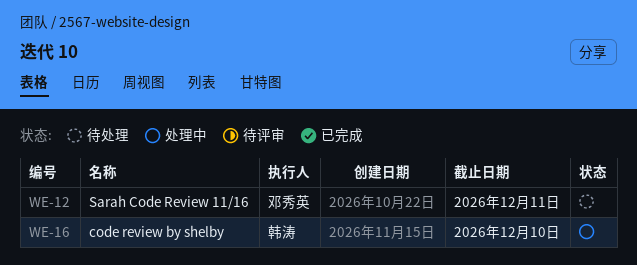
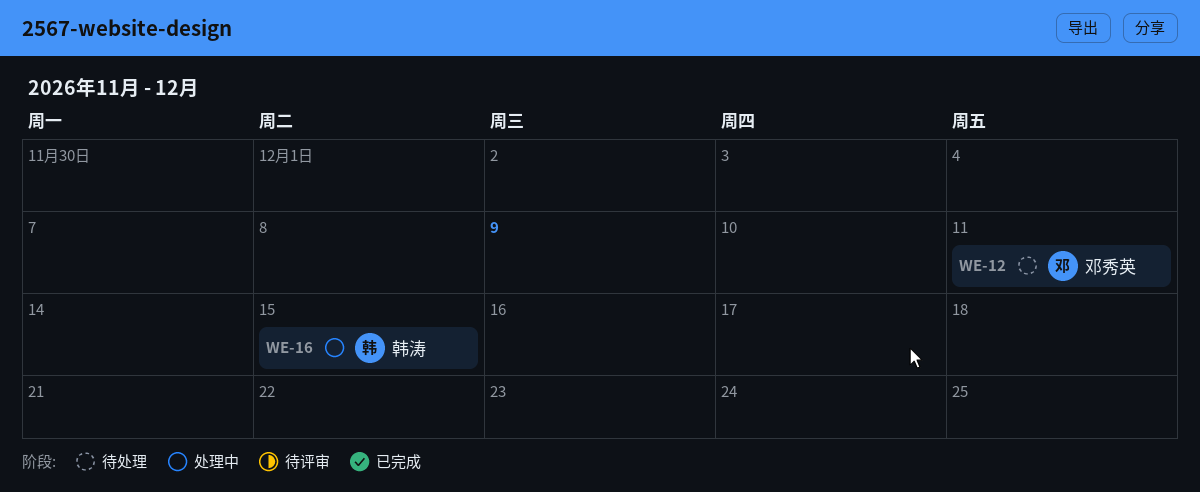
WE-16, due: Dec 10 -> Dec 15

